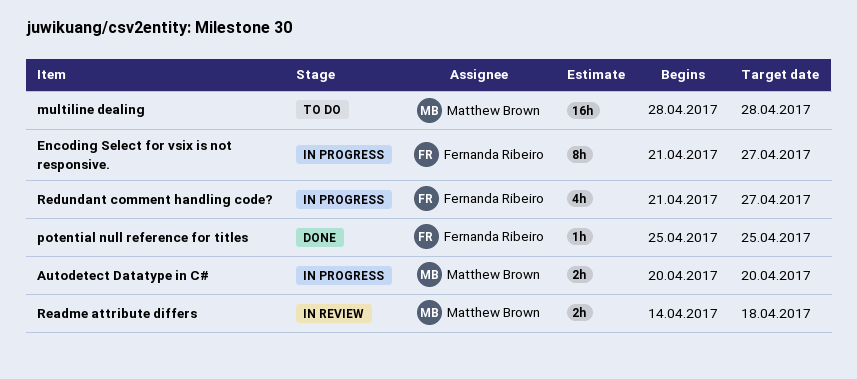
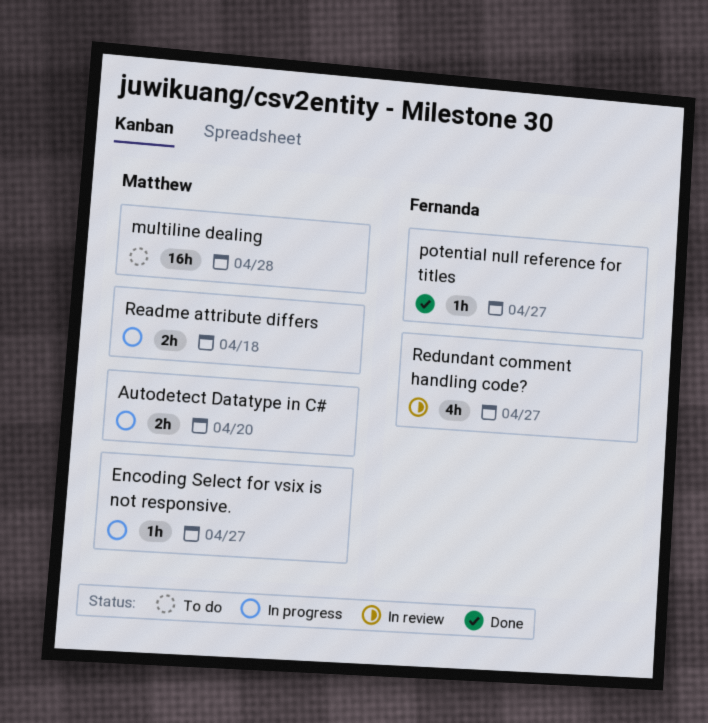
Encoding Select for vsix is not responsive., owner: Fernanda Ribeiro -> Matthew Brown
Encoding Select for vsix is not responsive., estimate: 8h -> 1h
potential null reference for titles, due: Apr 25 -> Apr 27
Readme attribute differs, status: In review -> In progress
Redundant comment handling code?, status: In progress -> In review

